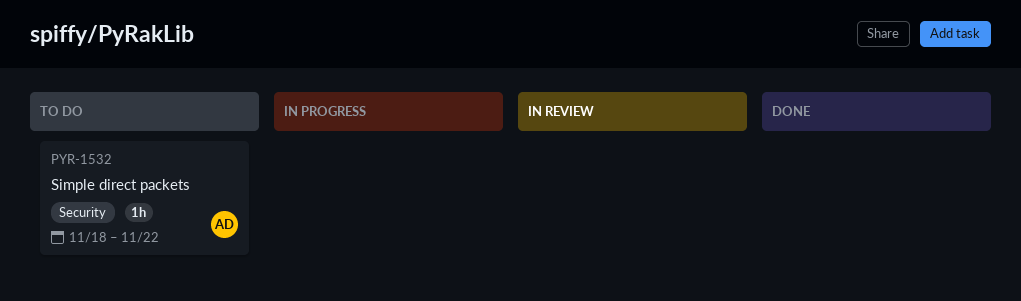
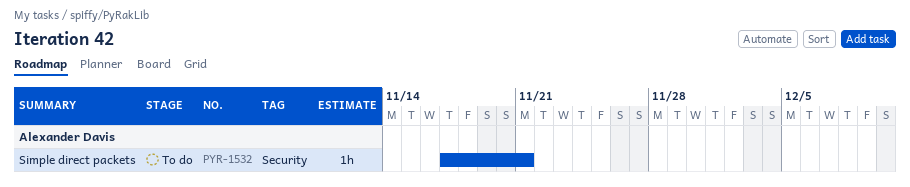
PYR-1532, start: Nov 18 -> Nov 17
PYR-1532, due: Nov 22 -> Nov 21

